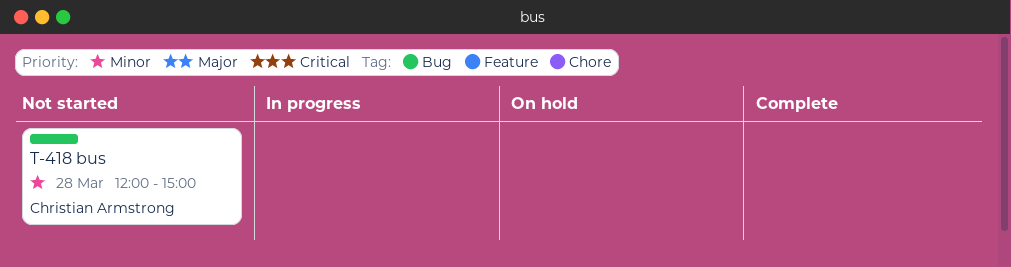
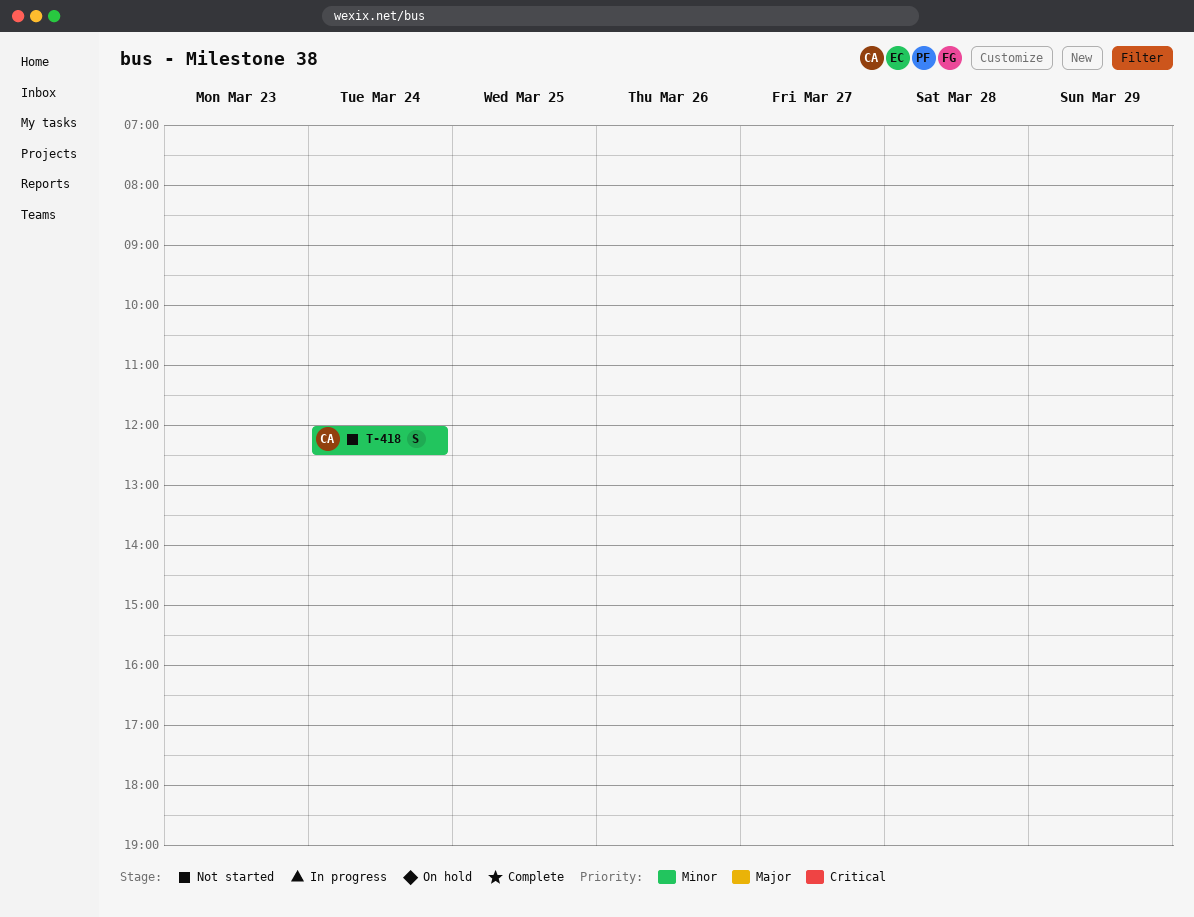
T-418, day: Mar 28 -> Mar 24
T-418, ends: 15:00 -> 12:30

